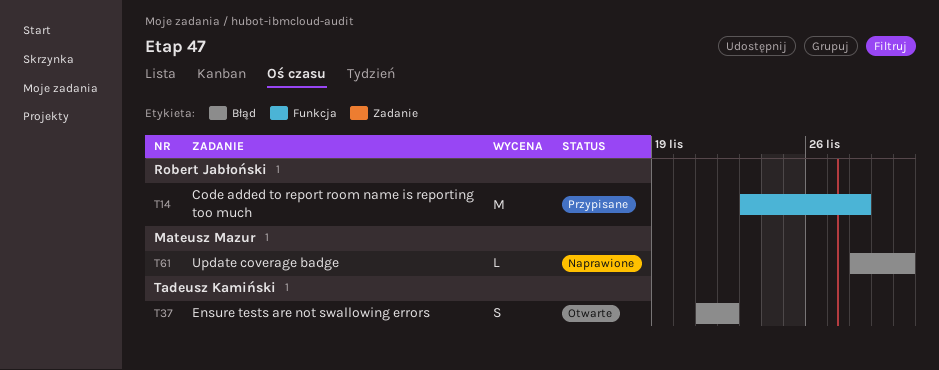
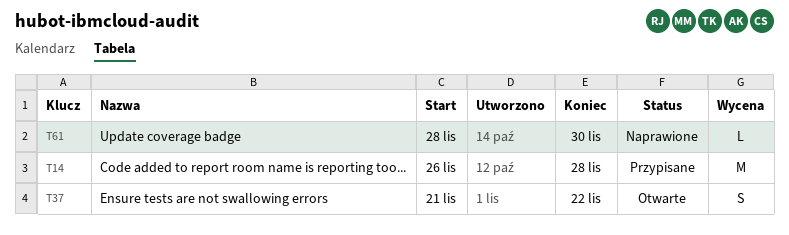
T14, start: Nov 23 -> Nov 26

